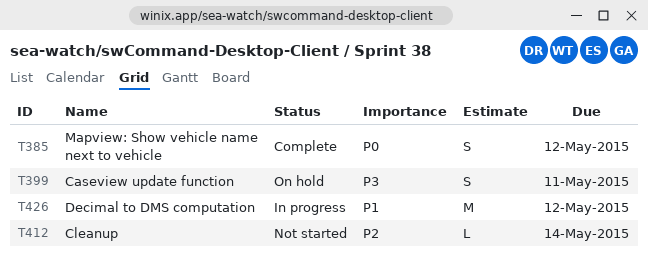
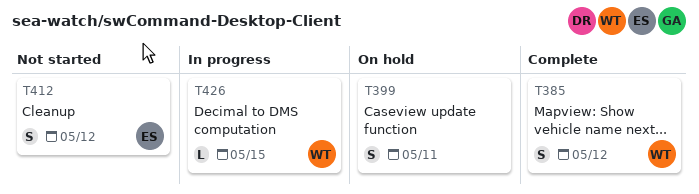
T412, estimate: L -> S
T412, due: May 14 -> May 12
T426, estimate: M -> L
T426, due: May 12 -> May 15

